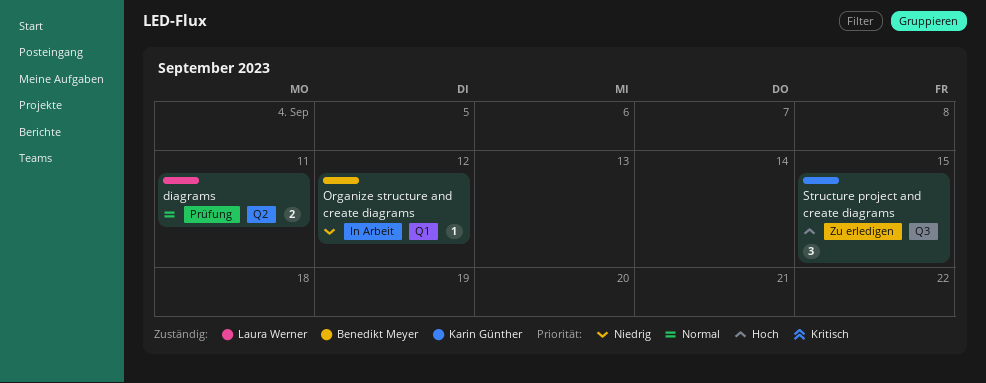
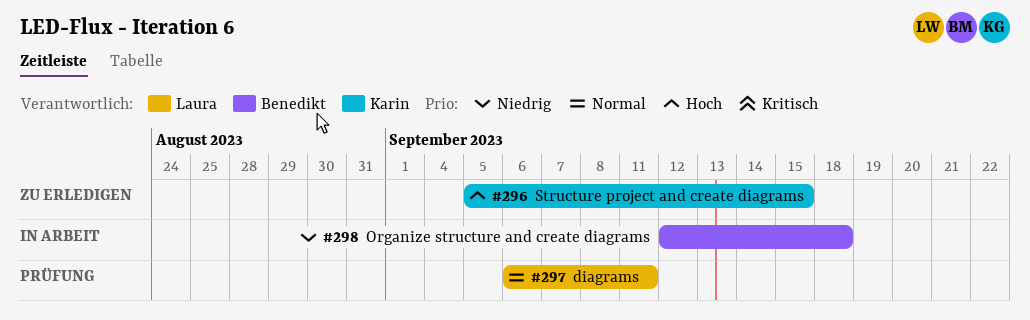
Organize structure and create diagrams, due: Sep 12 -> Sep 18

